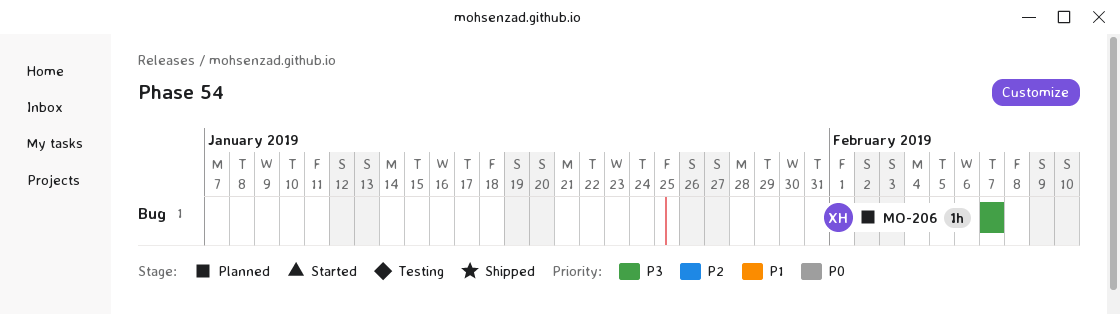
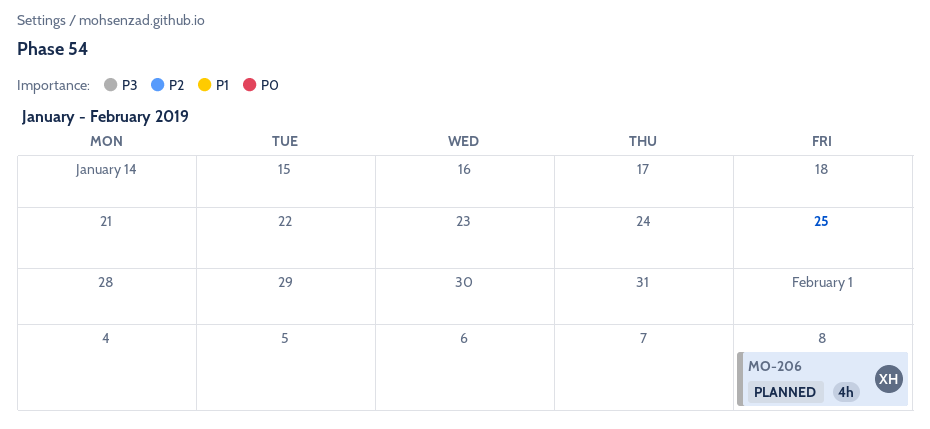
MO-206, estimate: 1h -> 4h
MO-206, due: Feb 7 -> Feb 8

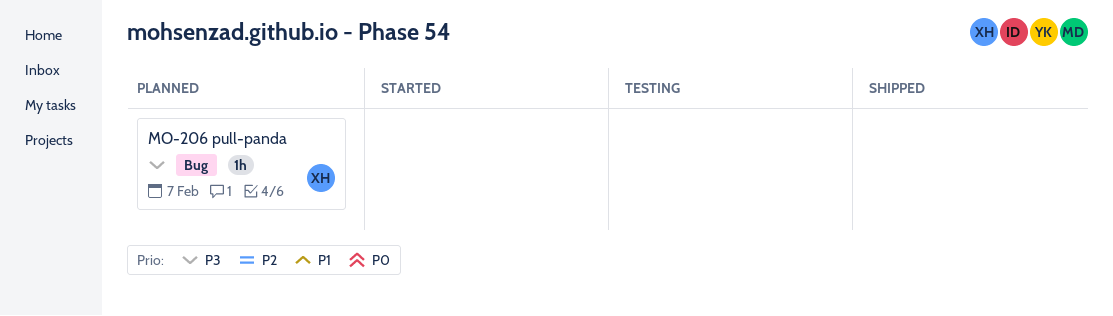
MO-206, estimate: 4h -> 1h
MO-206, due: Feb 8 -> Feb 7

